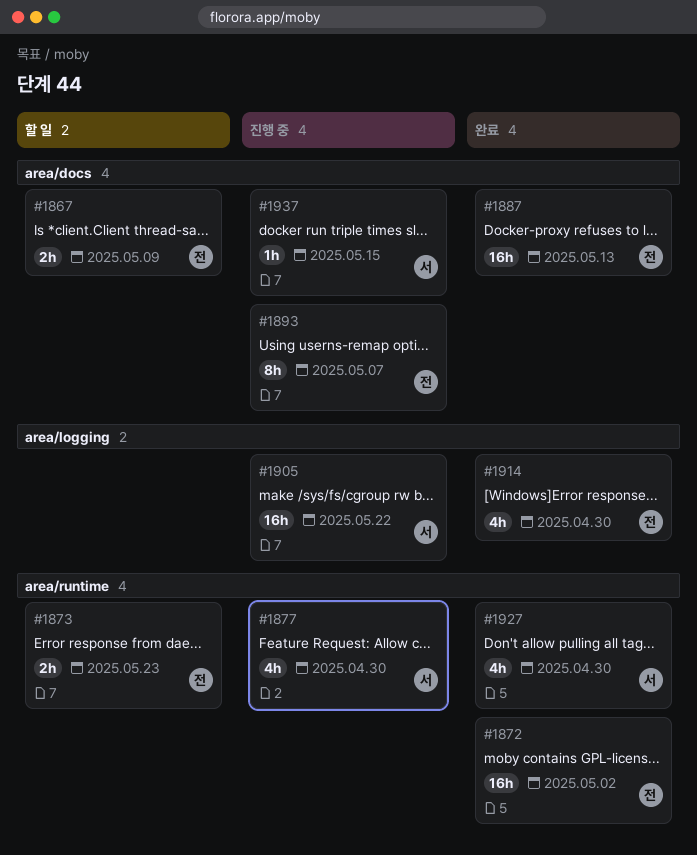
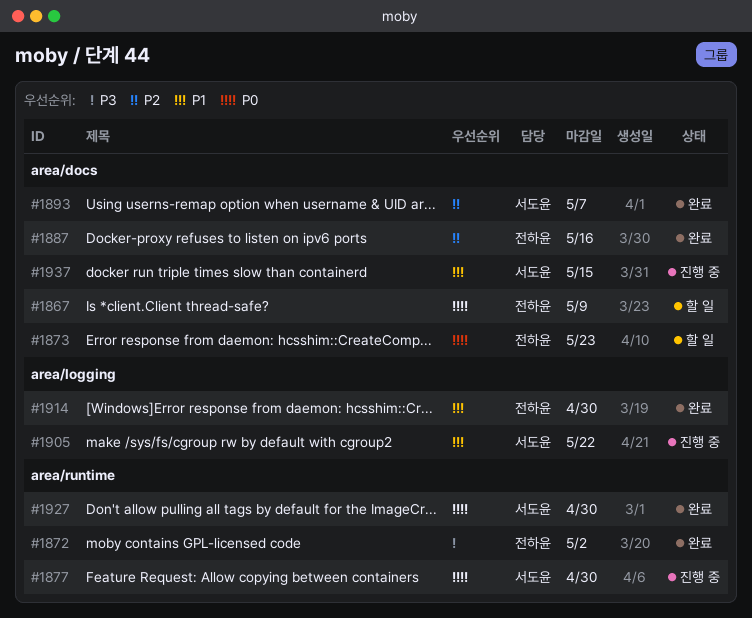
#1873, label: area/runtime -> area/docs
#1887, due: May 13 -> May 16
#1893, status: 진행 중 -> 완료
#1893, owner: 전하윤 -> 서도윤

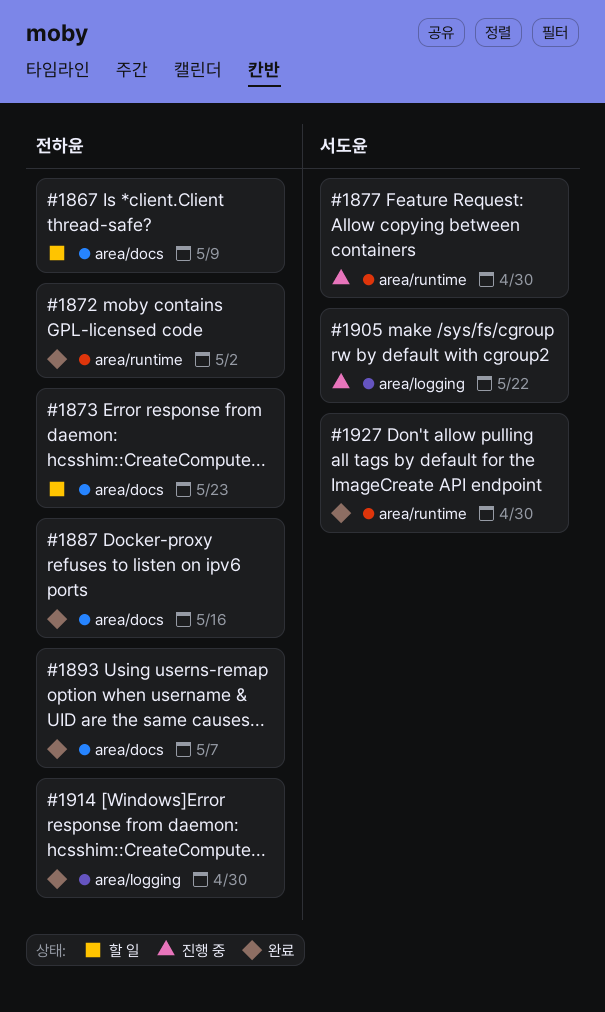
#1893, owner: 서도윤 -> 전하윤
#1937: present -> none

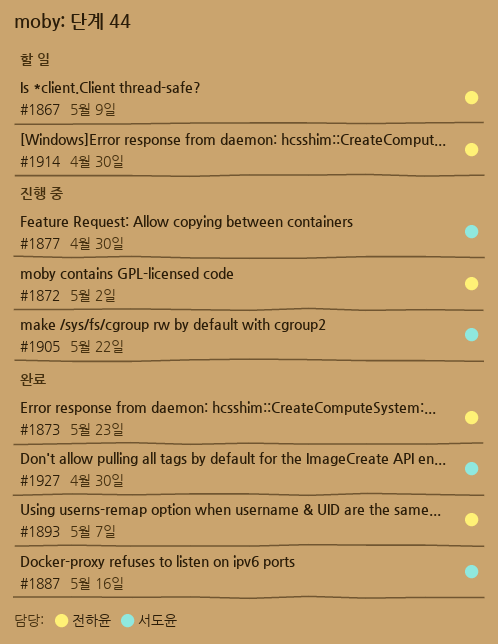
#1872, status: 완료 -> 진행 중
#1873, status: 할 일 -> 완료
#1887, owner: 전하윤 -> 서도윤
#1914, status: 완료 -> 할 일

